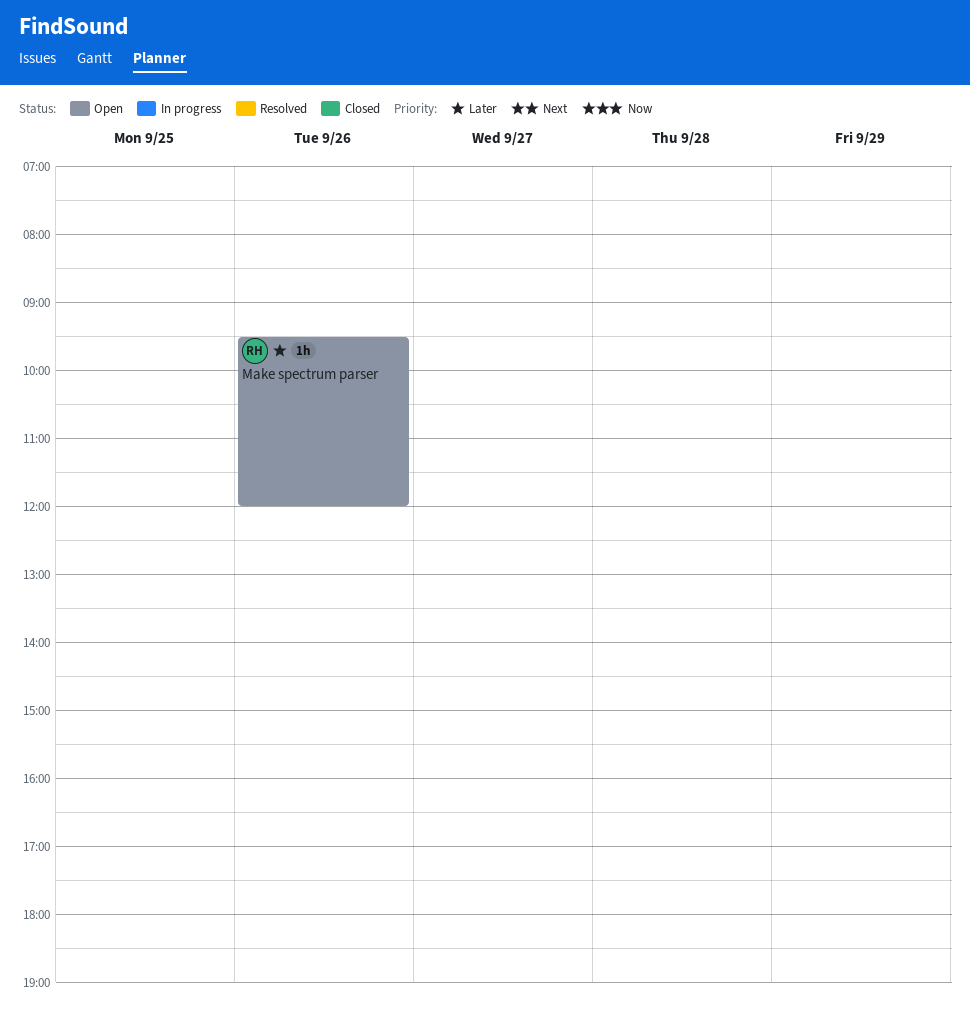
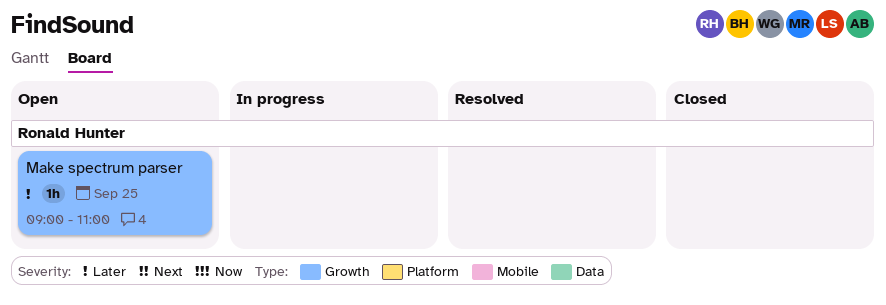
Make spectrum parser, day: Sep 26 -> Sep 25
Make spectrum parser, begins: 09:30 -> 09:00
Make spectrum parser, ends: 12:00 -> 11:00

